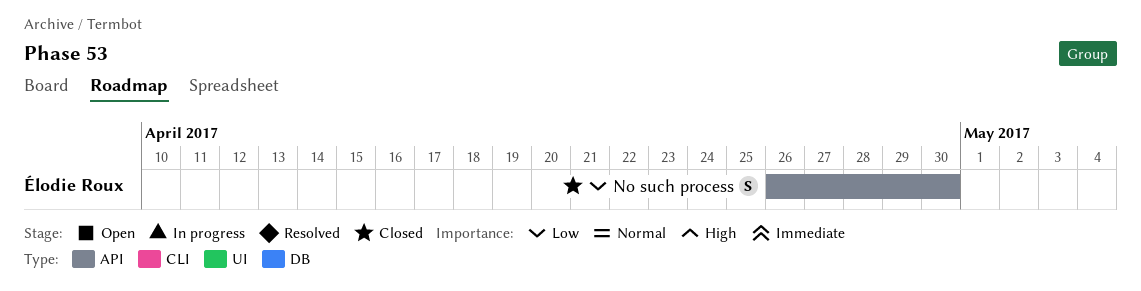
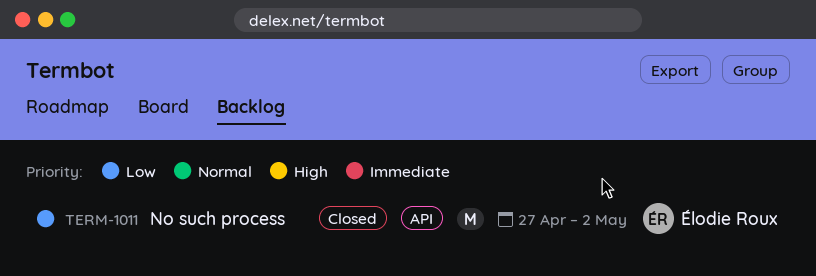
No such process, estimate: S -> M
No such process, start: Apr 26 -> Apr 27
No such process, due: Apr 30 -> May 2

